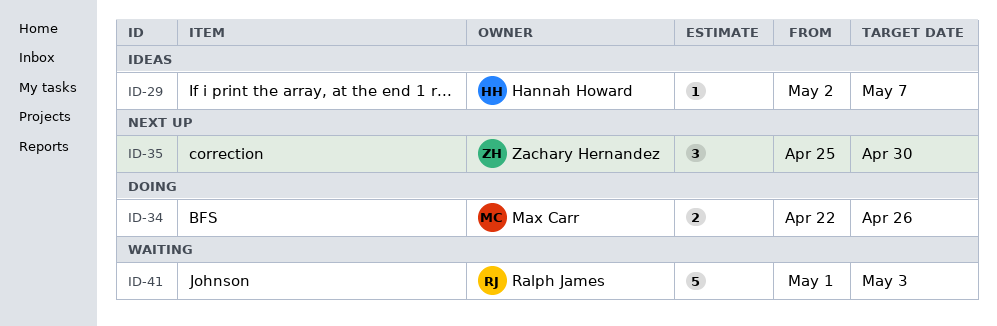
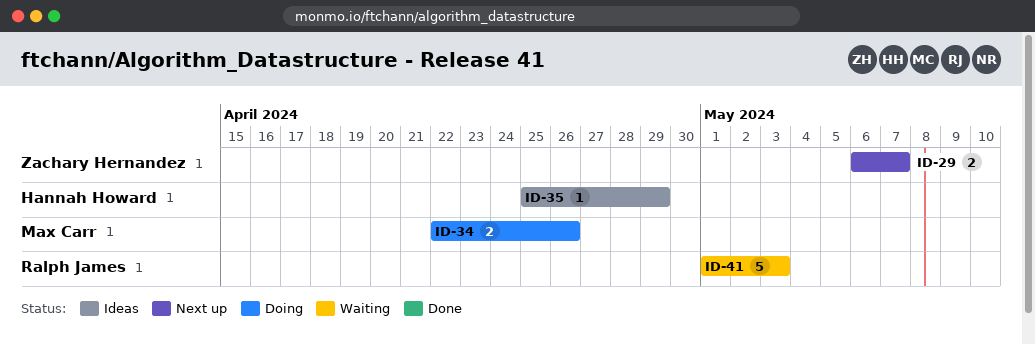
ID-29, status: Ideas -> Next up
ID-29, owner: Hannah Howard -> Zachary Hernandez
ID-29, estimate: 1 -> 2
ID-29, start: May 2 -> May 6
ID-35, status: Next up -> Ideas
ID-35, owner: Zachary Hernandez -> Hannah Howard
ID-35, estimate: 3 -> 1
ID-35, due: Apr 30 -> Apr 29

